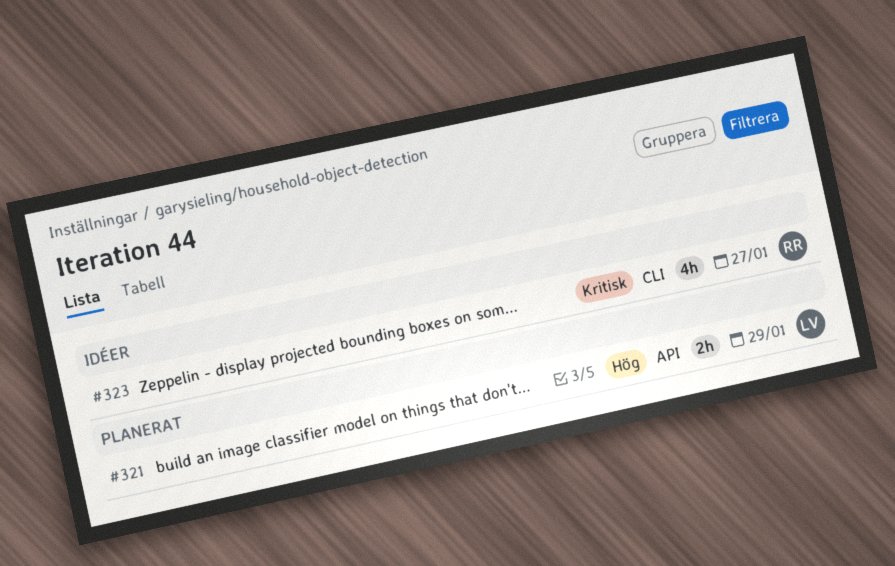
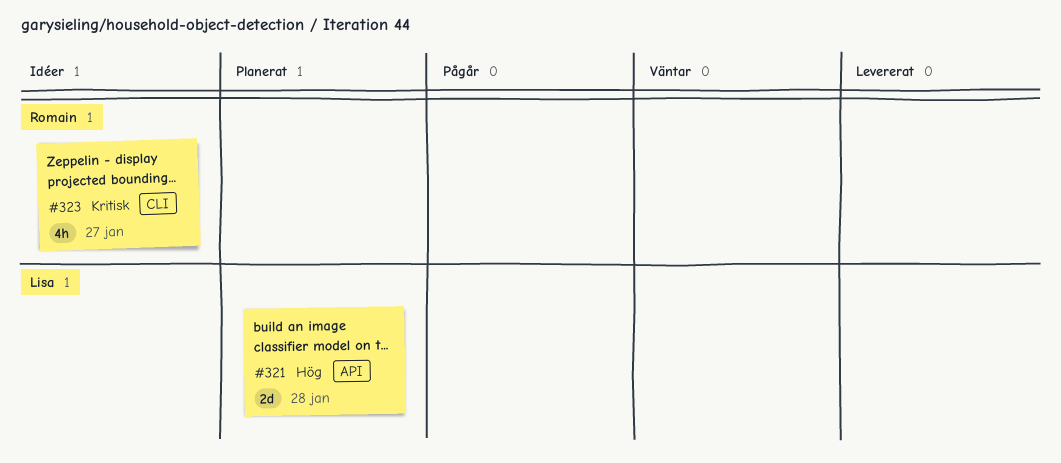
#321, estimate: 2h -> 2d
#321, due: Jan 29 -> Jan 28

